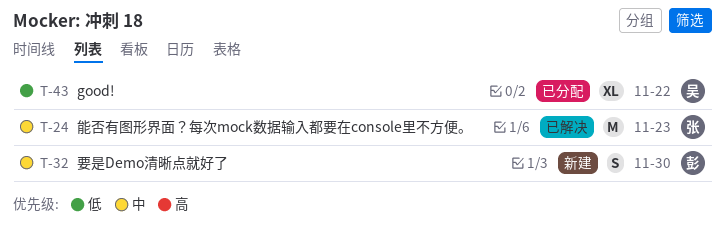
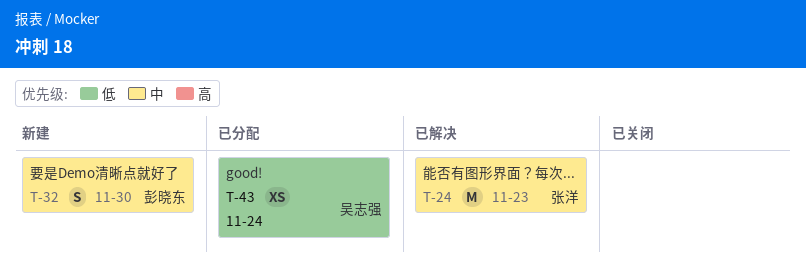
T-43, estimate: XL -> XS
T-43, due: Nov 22 -> Nov 24

